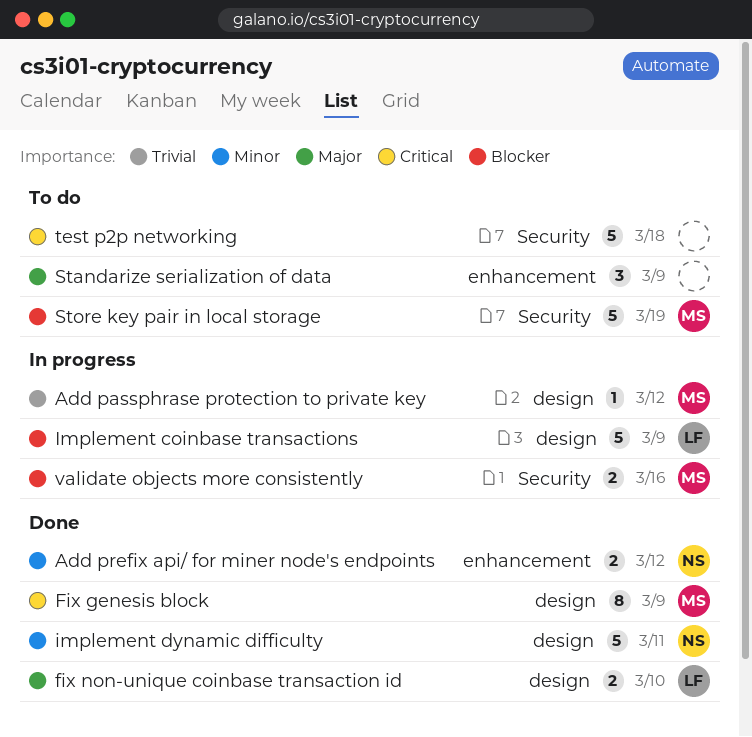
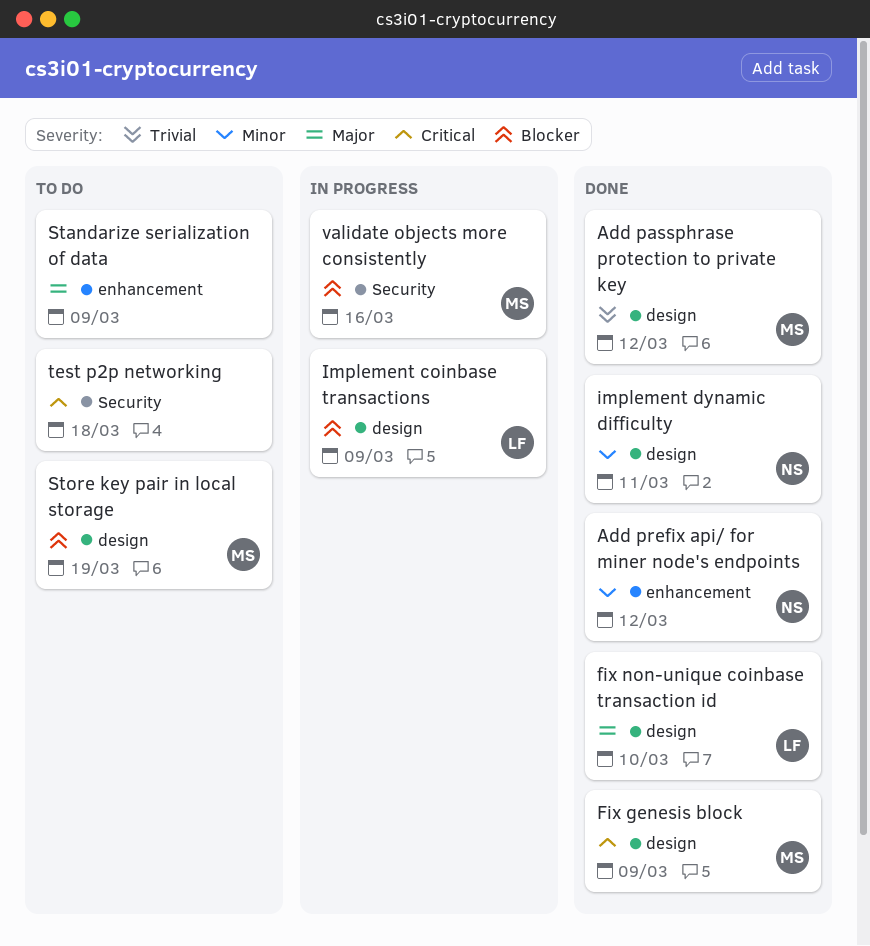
Add passphrase protection to private key, status: In progress -> Done
Store key pair in local storage, label: Security -> design

